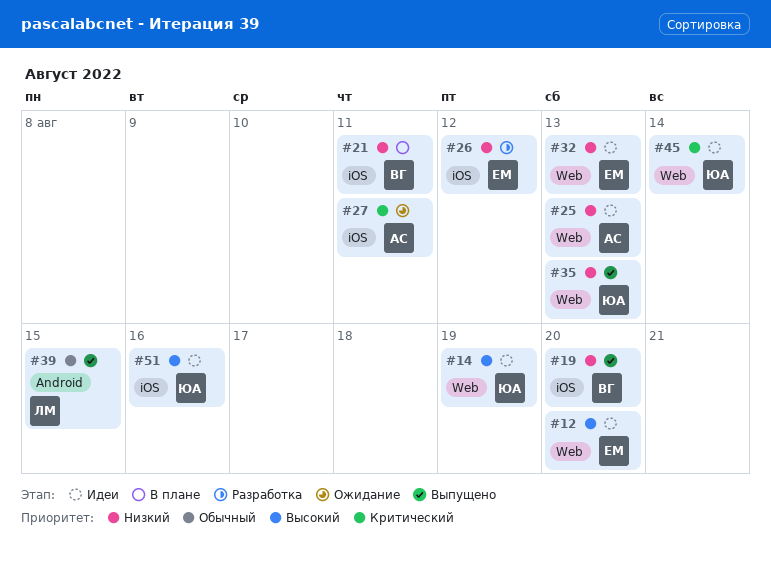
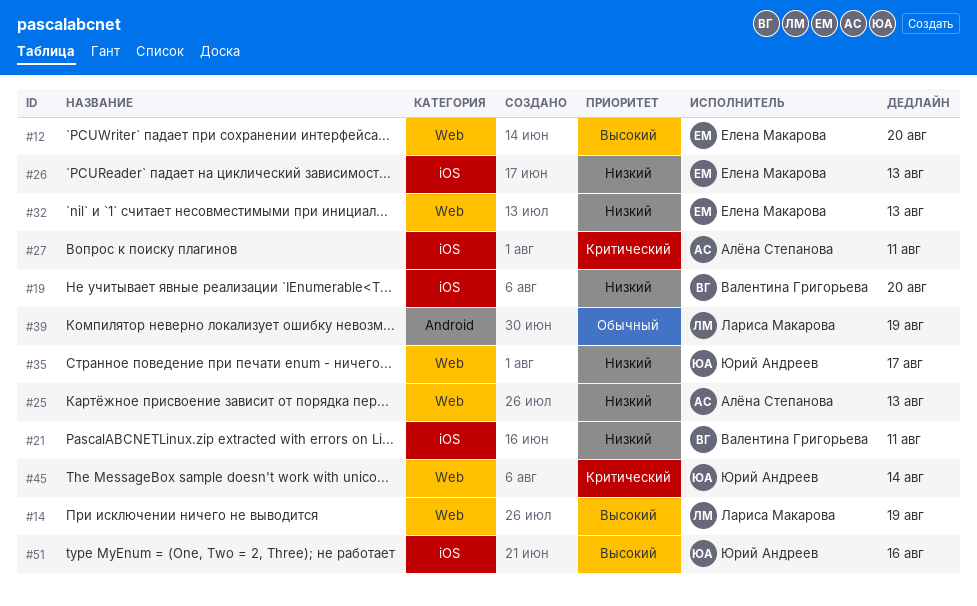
#14, owner: Юрий Андреев -> Лариса Макарова
#26, due: Aug 12 -> Aug 13
#35, due: Aug 13 -> Aug 17
#39, due: Aug 15 -> Aug 19

